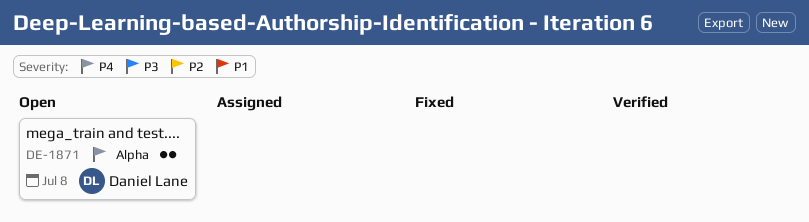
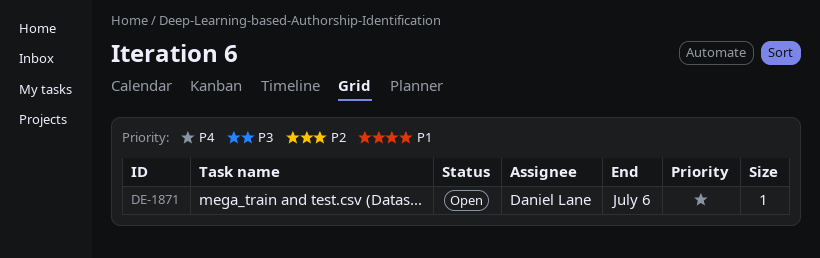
DE-1871, estimate: 2 -> 1
DE-1871, due: Jul 8 -> Jul 6

